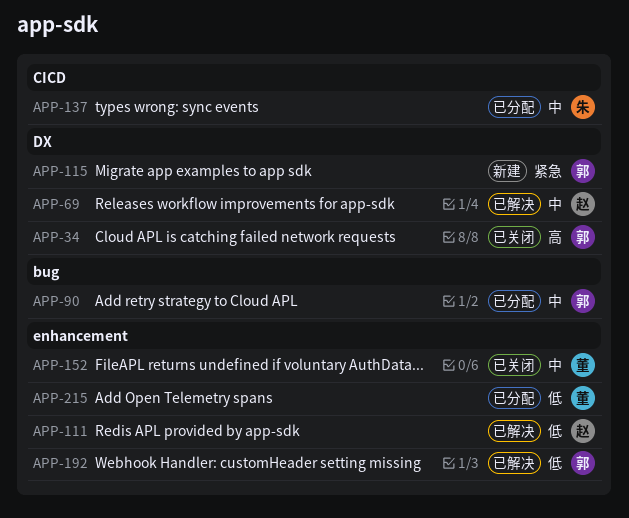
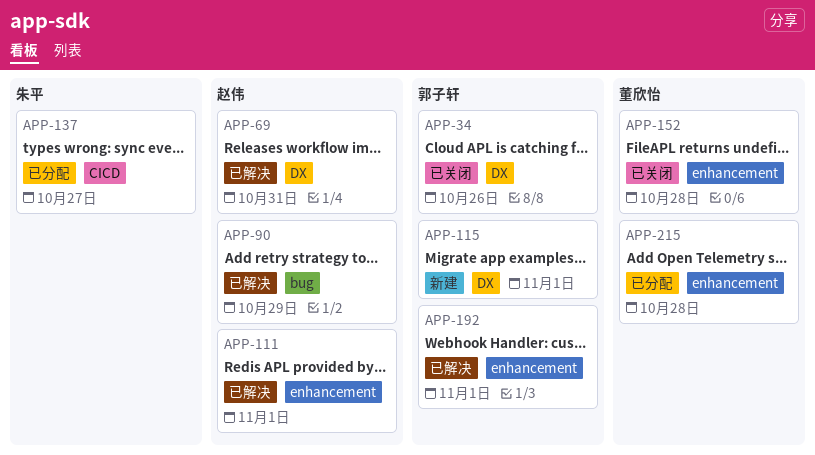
APP-90, status: 已分配 -> 已解决
APP-90, owner: 郭子轩 -> 赵伟

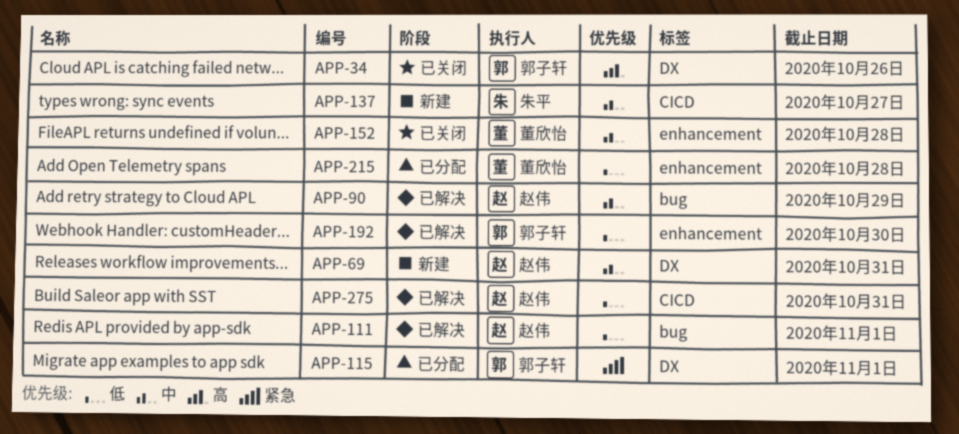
APP-69, status: 已解决 -> 新建
APP-111, label: enhancement -> bug
APP-115, status: 新建 -> 已分配
APP-137, status: 已分配 -> 新建
APP-192, due: Nov 1 -> Oct 30
APP-275: none -> present

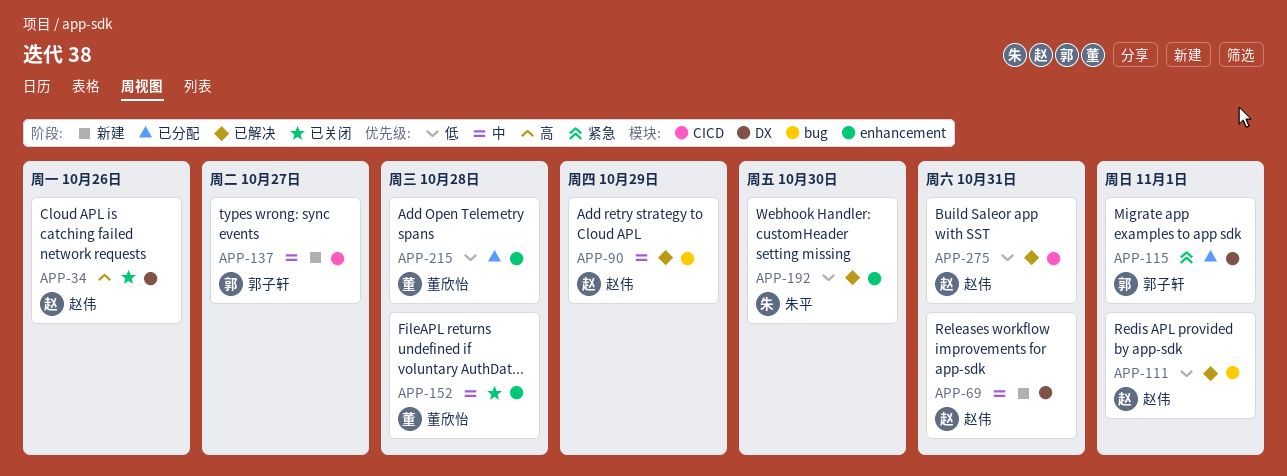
APP-34, owner: 郭子轩 -> 赵伟
APP-137, owner: 朱平 -> 郭子轩
APP-192, owner: 郭子轩 -> 朱平

